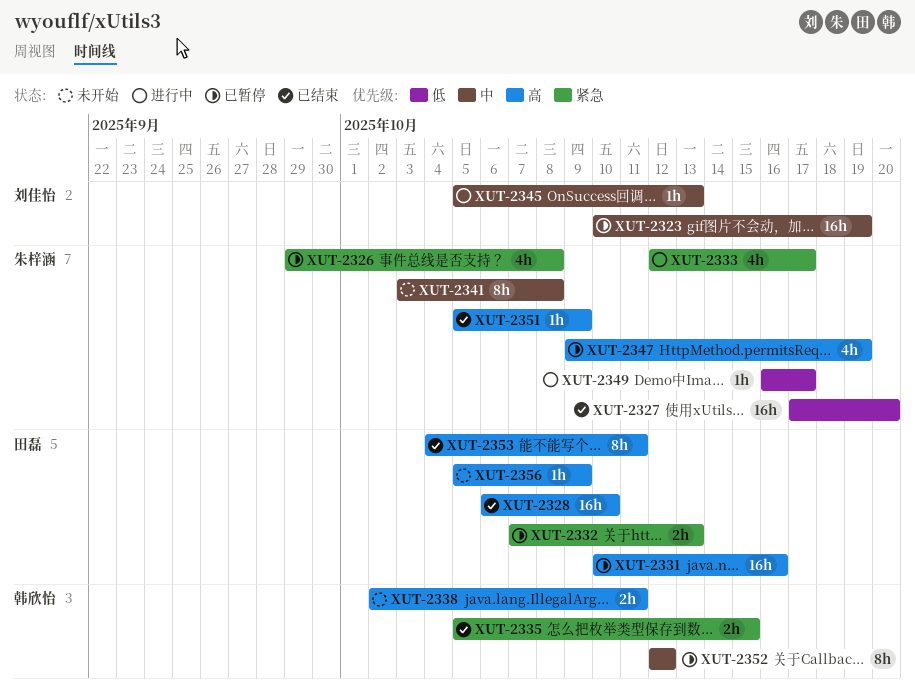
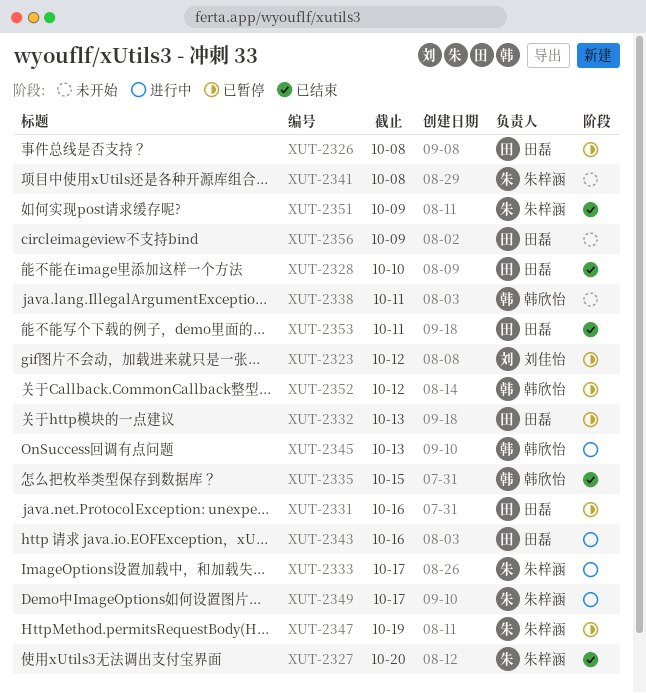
XUT-2323, due: Oct 19 -> Oct 12
XUT-2326, owner: 朱梓涵 -> 田磊
XUT-2343: none -> present
XUT-2345, owner: 刘佳怡 -> 韩欣怡

